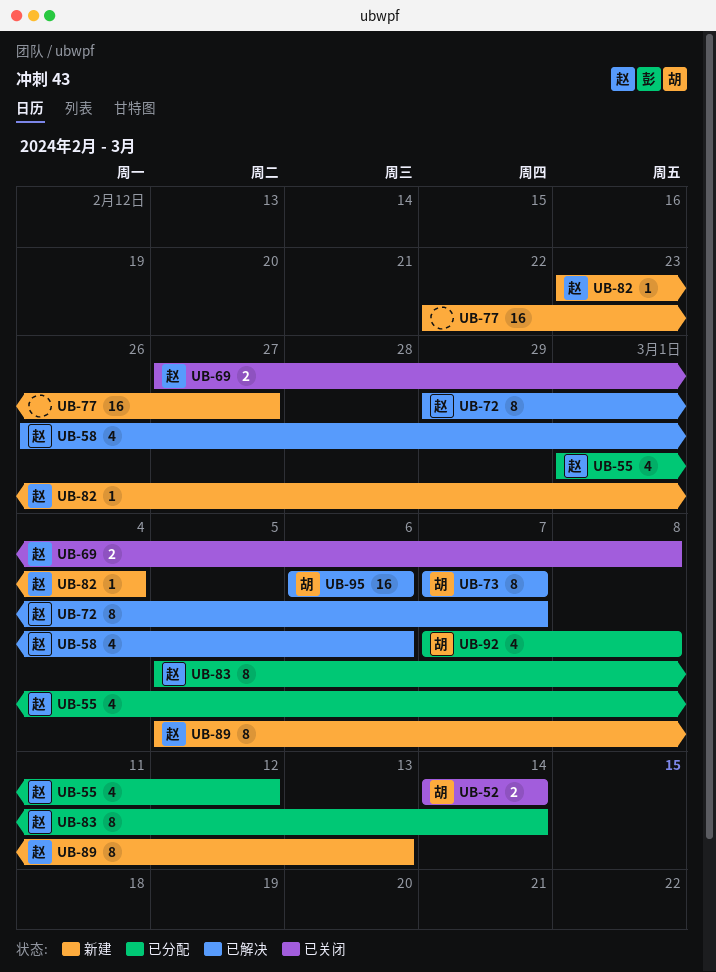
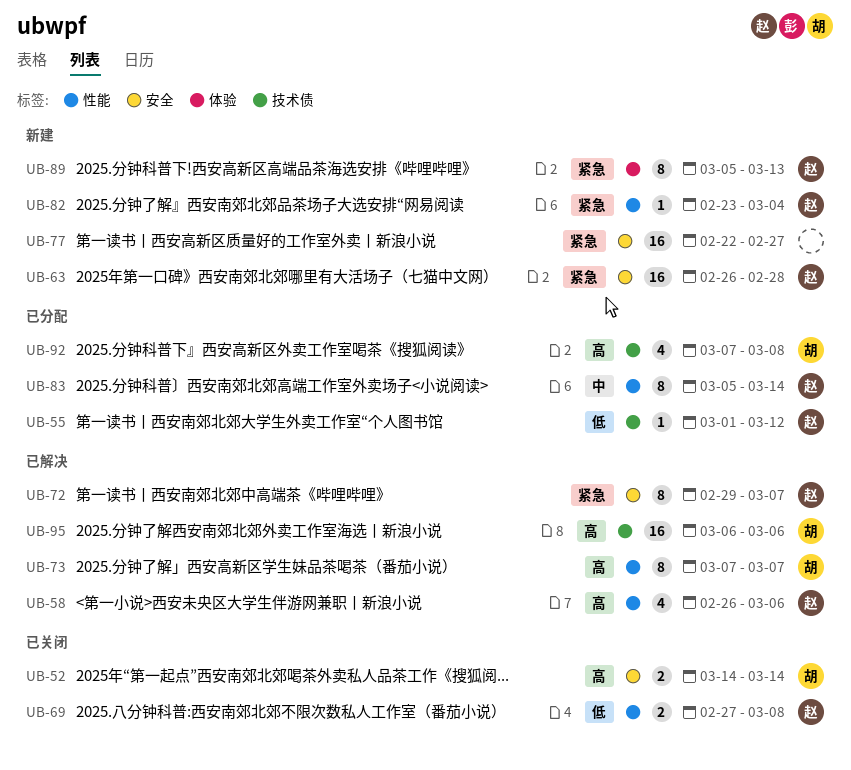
UB-55, estimate: 4 -> 1
UB-63: none -> present

